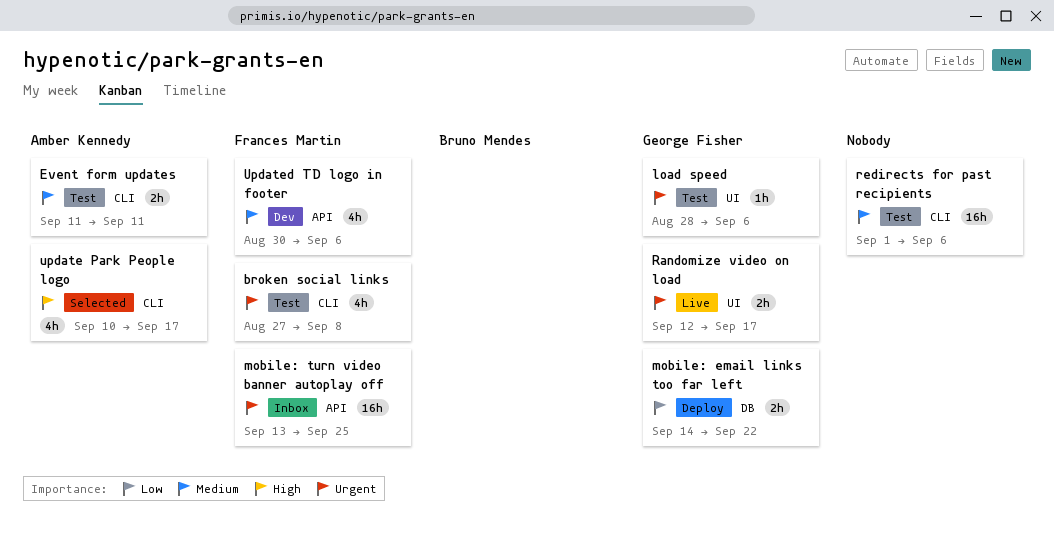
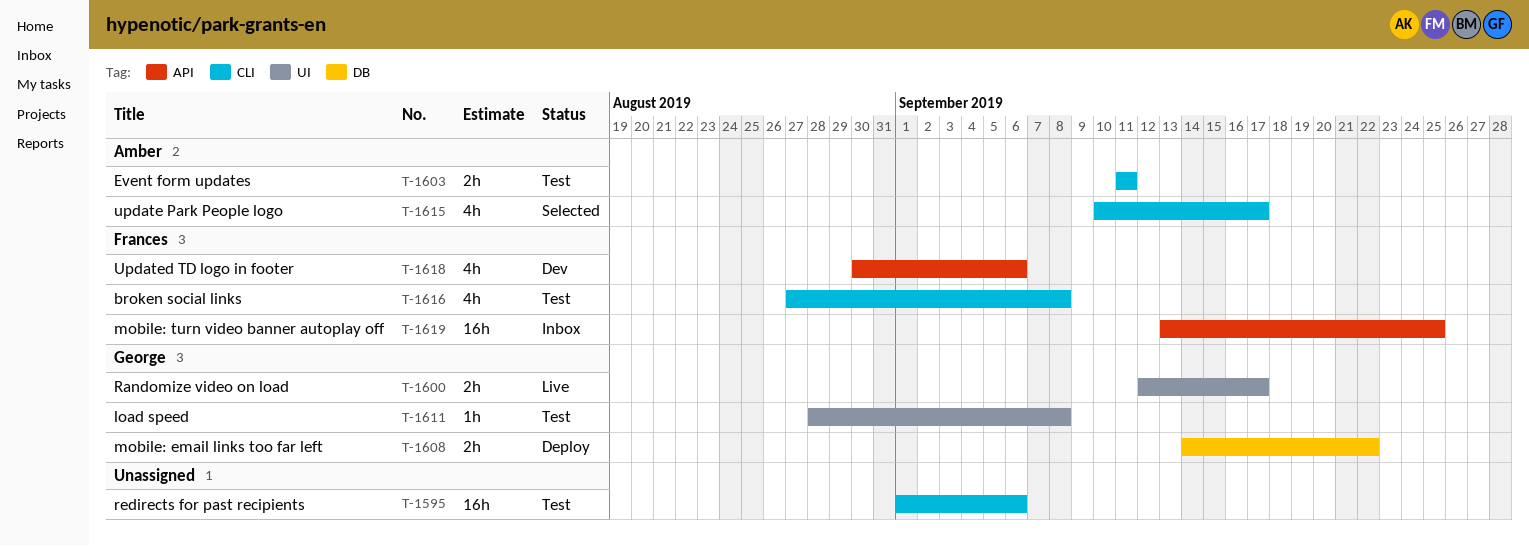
load speed, due: Sep 6 -> Sep 8

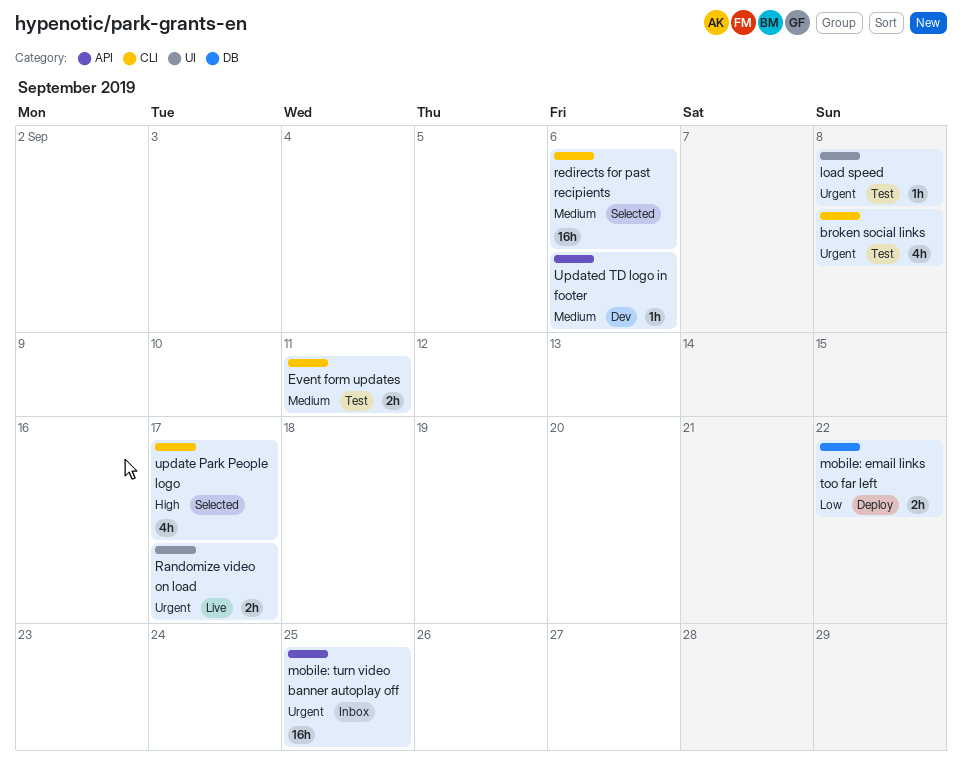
redirects for past recipients, status: Test -> Selected
Updated TD logo in footer, estimate: 4h -> 1h

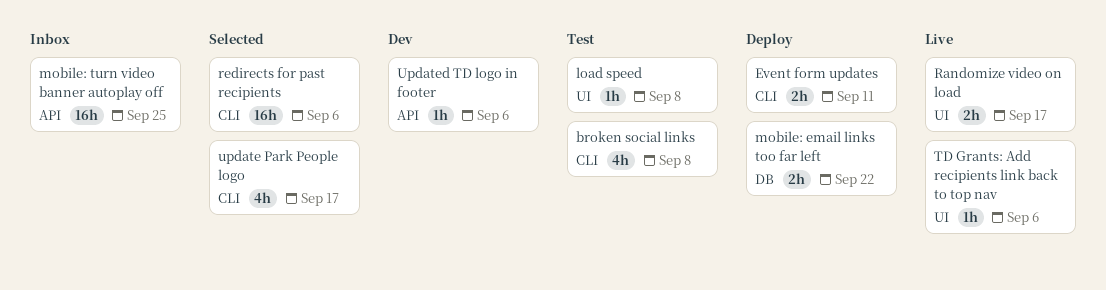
Event form updates, status: Test -> Deploy
TD Grants: Add recipients link back to top nav: none -> present

